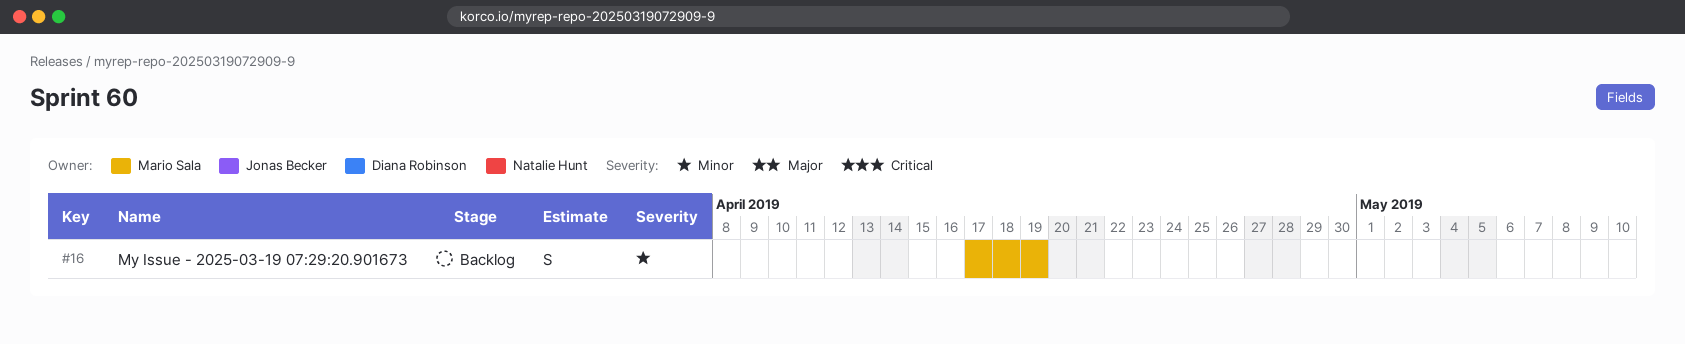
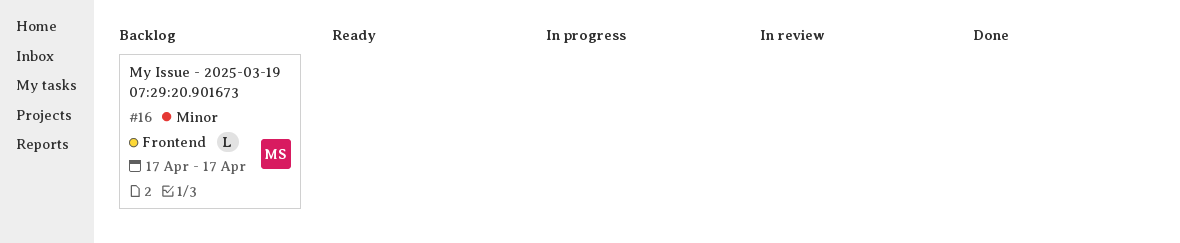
#16, estimate: S -> L
#16, due: Apr 19 -> Apr 17

